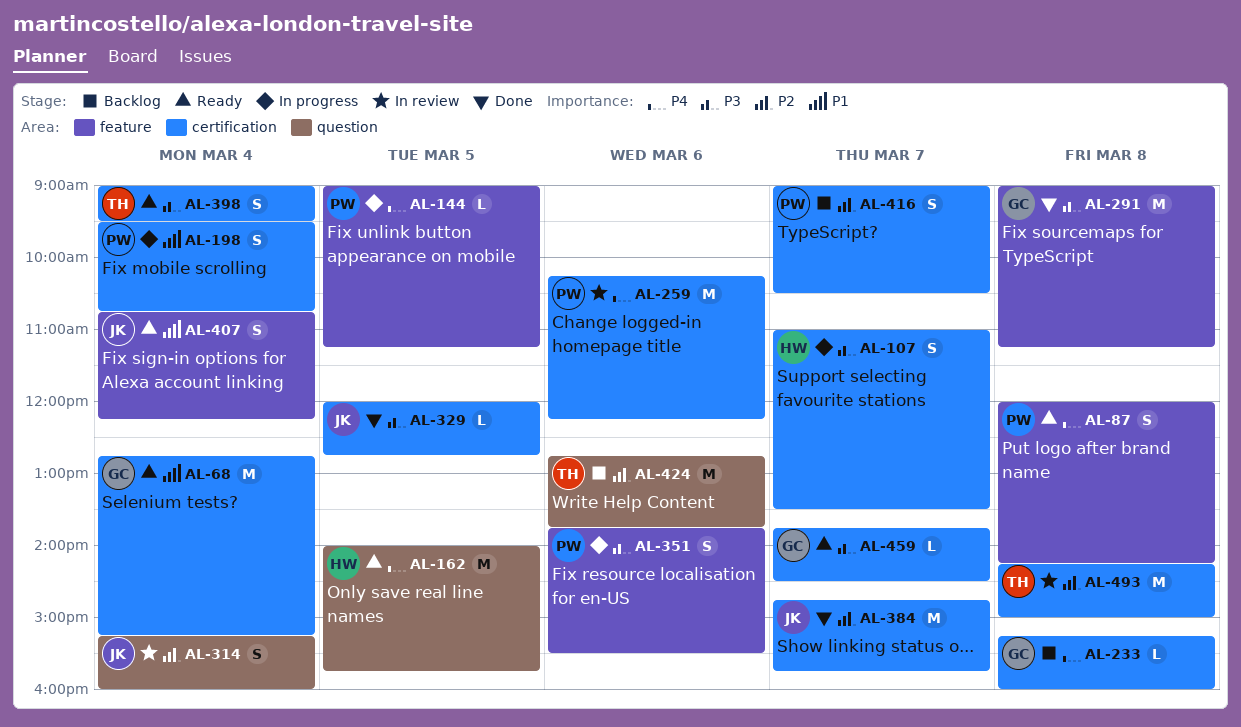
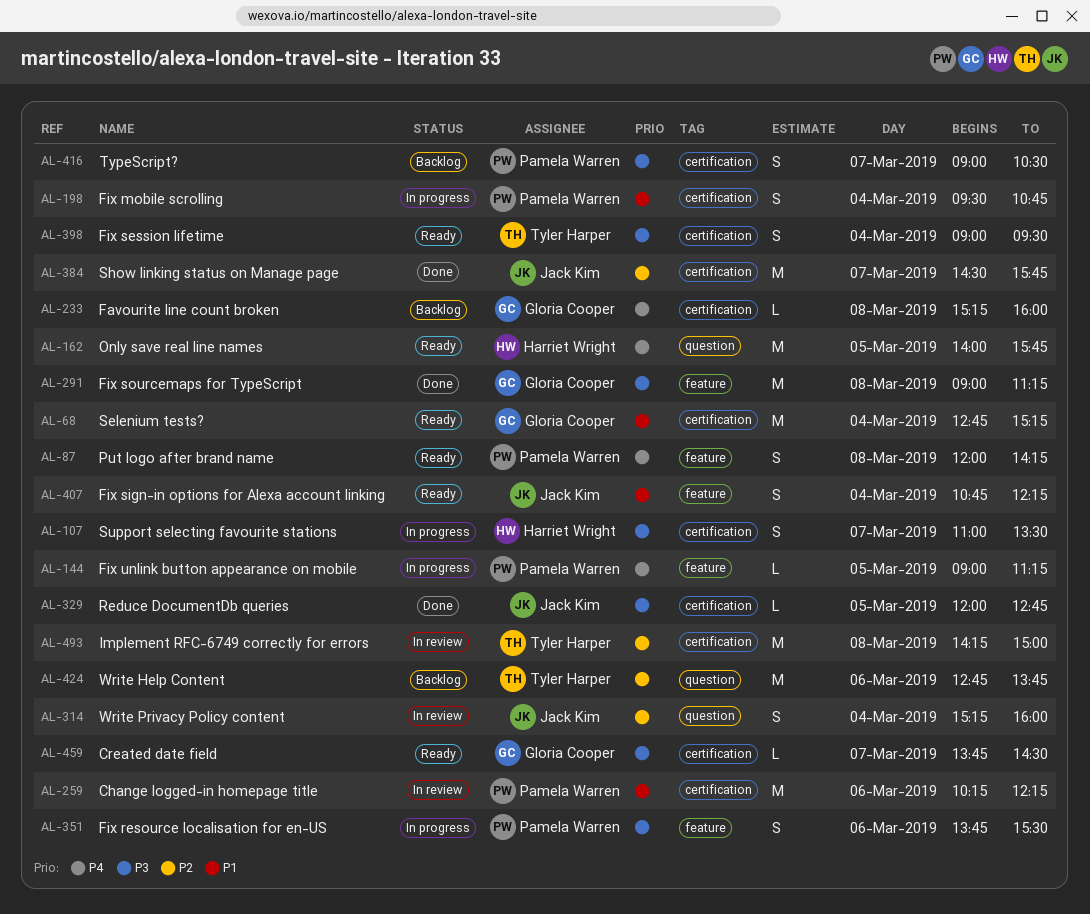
AL-259, priority: P4 -> P1
AL-384, begins: 14:45 -> 14:30
AL-416, priority: P2 -> P3

